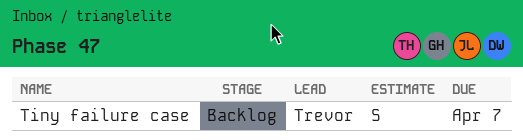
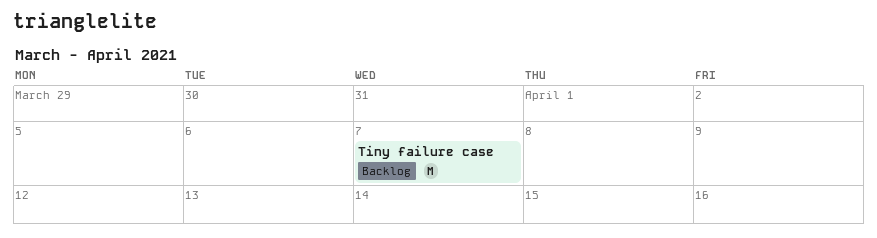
Tiny failure case, estimate: S -> M

